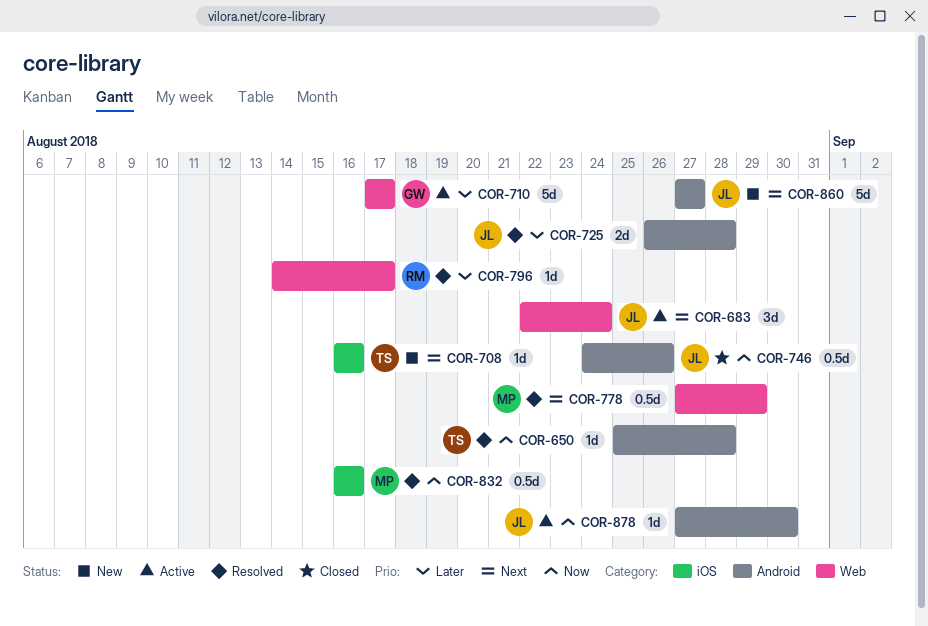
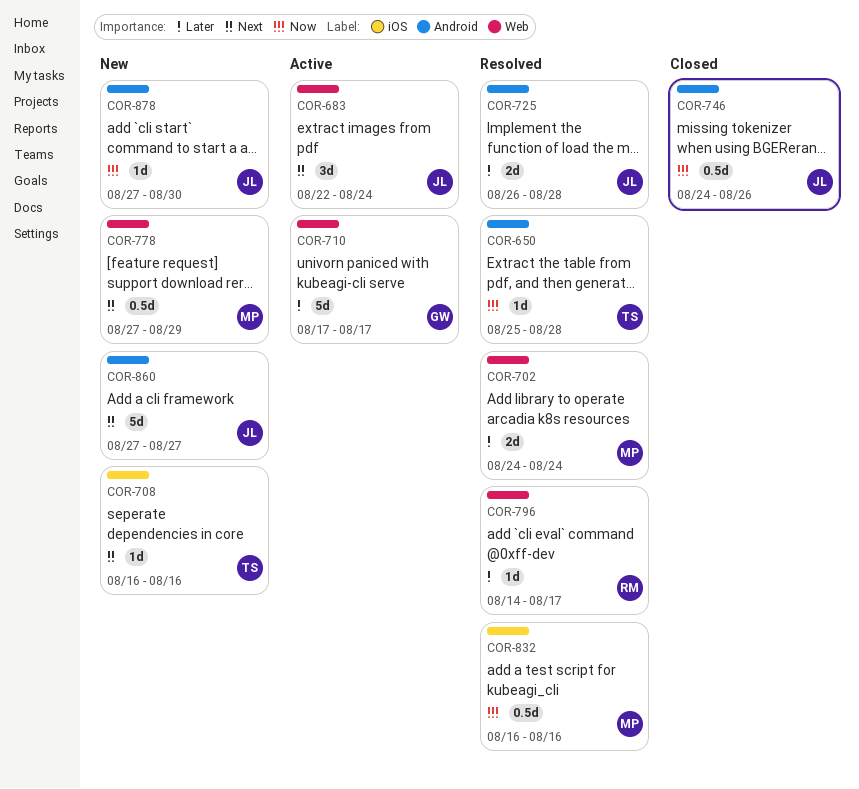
COR-702: none -> present
COR-778, status: Resolved -> New
COR-878, status: Active -> New

